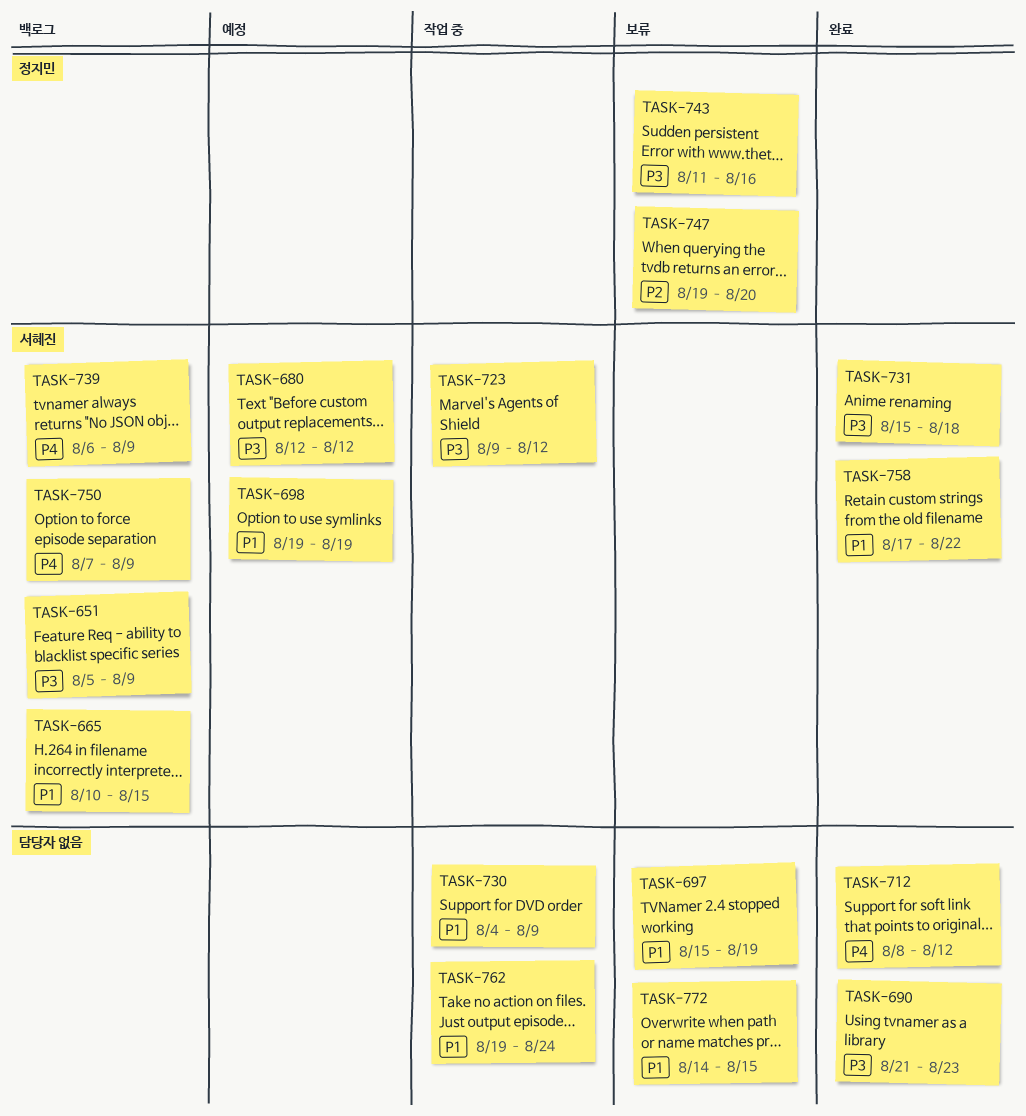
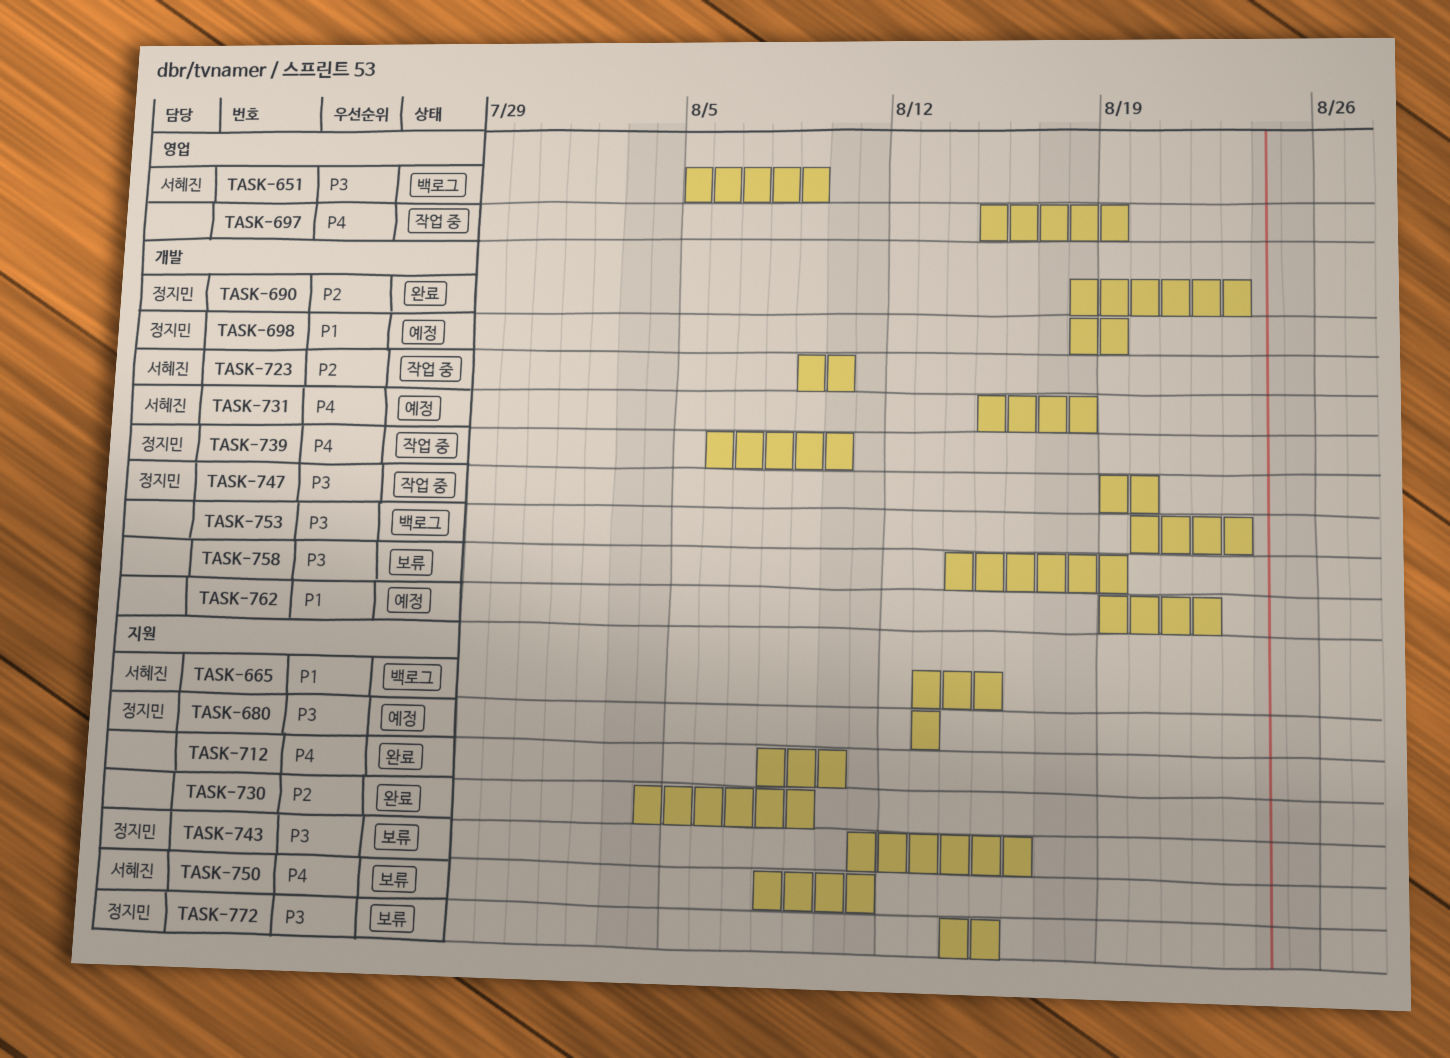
TASK-665, start: Aug 10 -> Aug 13
TASK-680, owner: 서혜진 -> 정지민
TASK-680, start: Aug 12 -> Aug 13
TASK-680, due: Aug 12 -> Aug 13
TASK-690, owner: none -> 정지민
TASK-690, priority: P3 -> P2
TASK-690, start: Aug 21 -> Aug 18
TASK-697, status: 보류 -> 작업 중
TASK-697, priority: P1 -> P4
TASK-698, owner: 서혜진 -> 정지민
TASK-698, start: Aug 19 -> Aug 18
TASK-712, due: Aug 12 -> Aug 10
TASK-723, priority: P3 -> P2
TASK-723, due: Aug 12 -> Aug 10
TASK-730, status: 작업 중 -> 완료
TASK-730, priority: P1 -> P2
TASK-731, status: 완료 -> 예정
TASK-731, priority: P3 -> P4
TASK-739, status: 백로그 -> 작업 중
TASK-739, owner: 서혜진 -> 정지민
TASK-739, due: Aug 9 -> Aug 10
TASK-747, status: 보류 -> 작업 중
TASK-747, priority: P2 -> P3
TASK-750, status: 백로그 -> 보류
TASK-750, start: Aug 7 -> Aug 8
TASK-750, due: Aug 9 -> Aug 11
TASK-753: none -> present
TASK-758, status: 완료 -> 보류
TASK-758, owner: 서혜진 -> none
TASK-758, priority: P1 -> P3
TASK-758, start: Aug 17 -> Aug 14
TASK-758, due: Aug 22 -> Aug 19
TASK-762, status: 작업 중 -> 예정
TASK-762, due: Aug 24 -> Aug 22
TASK-772, owner: none -> 정지민
TASK-772, priority: P1 -> P3

